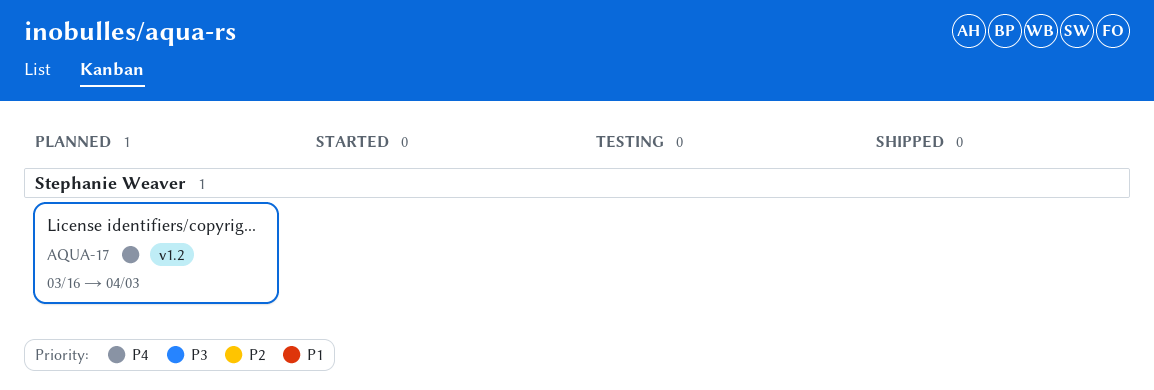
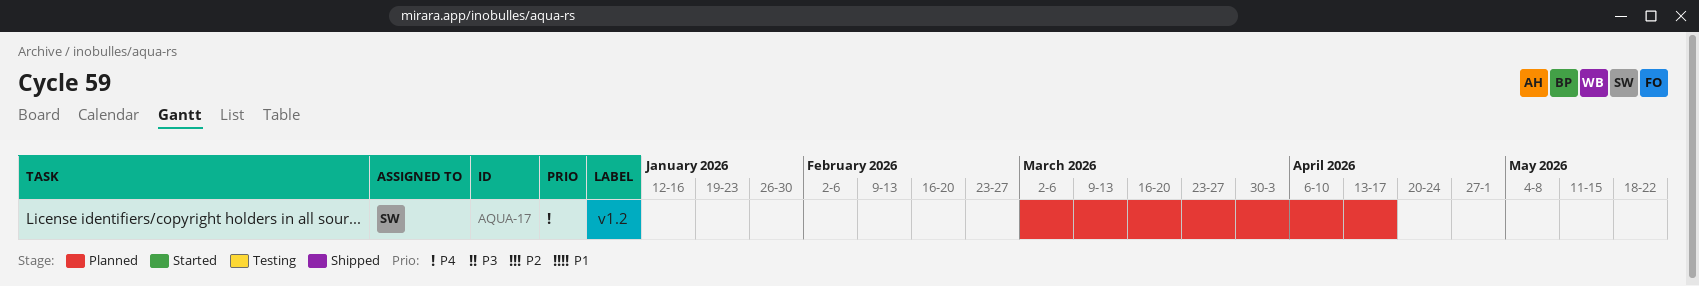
AQUA-17, start: Mar 16 -> Mar 2
AQUA-17, due: Apr 3 -> Apr 17

